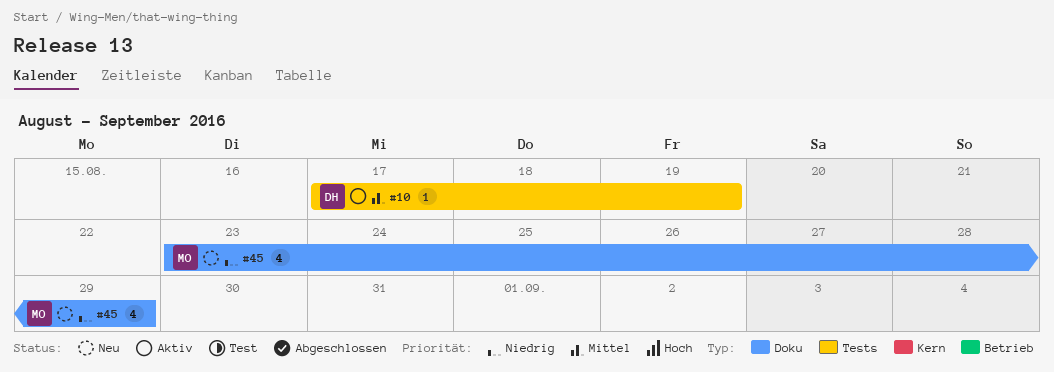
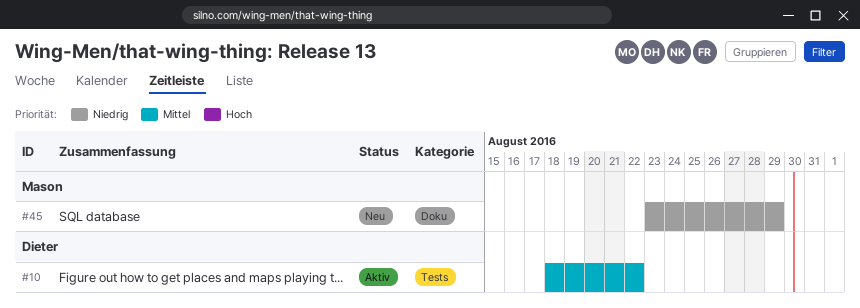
#10, start: Aug 17 -> Aug 18
#10, due: Aug 19 -> Aug 22

